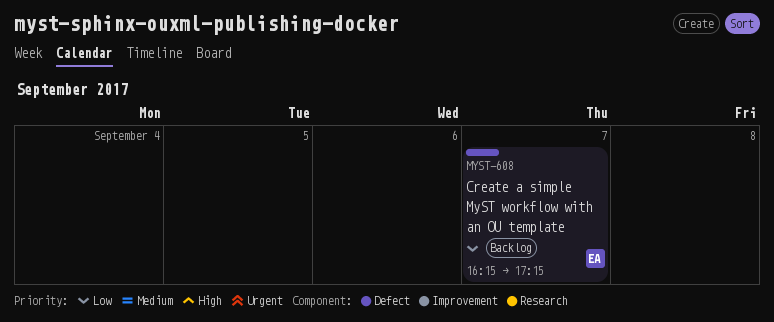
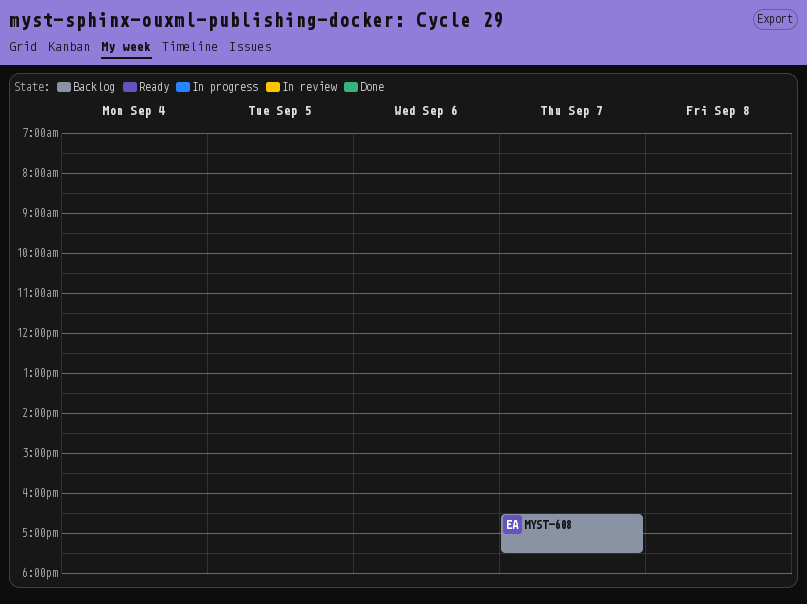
MYST-608, begins: 16:15 -> 16:30
MYST-608, ends: 17:15 -> 17:30

